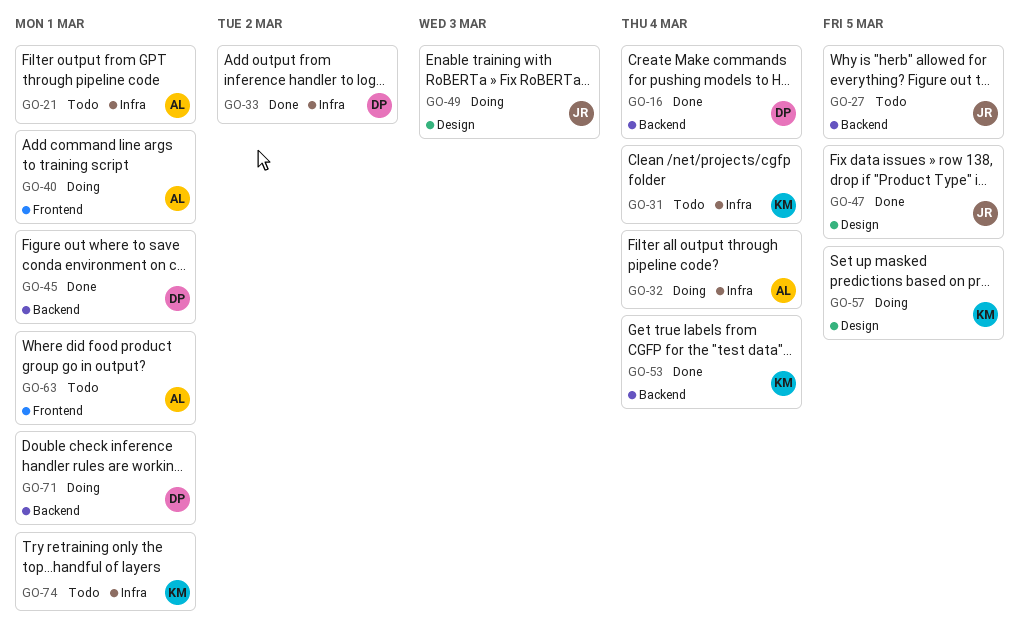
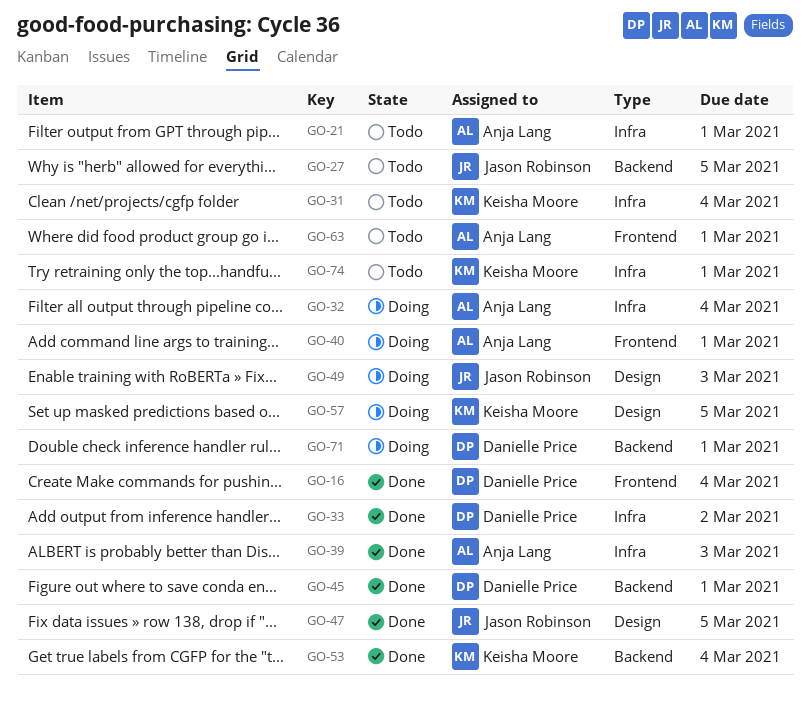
GO-16, label: Backend -> Frontend
GO-39: none -> present

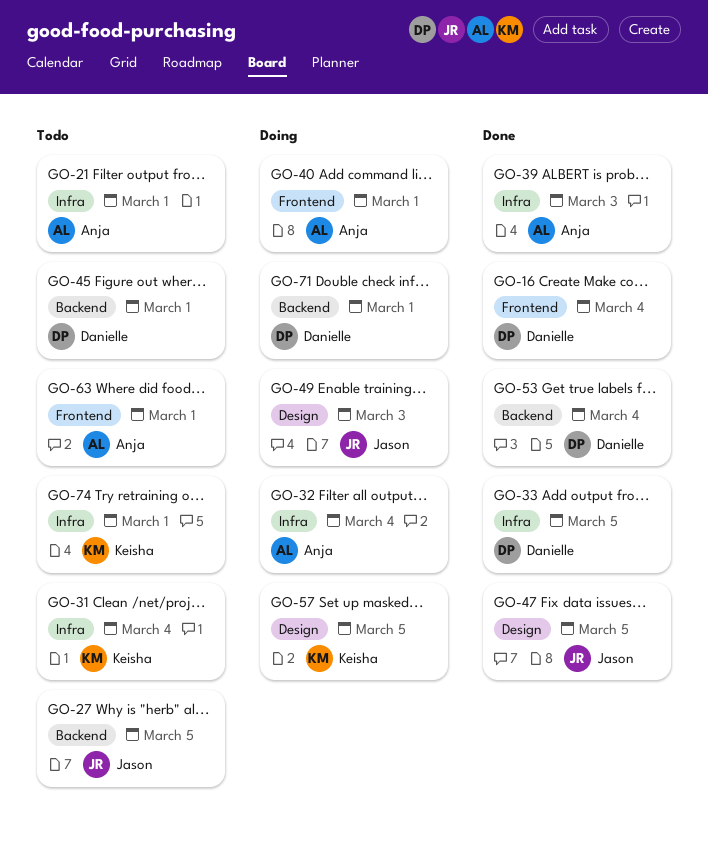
GO-33, due: Mar 2 -> Mar 5
GO-45, status: Done -> Todo
GO-53, owner: Keisha Moore -> Danielle Price

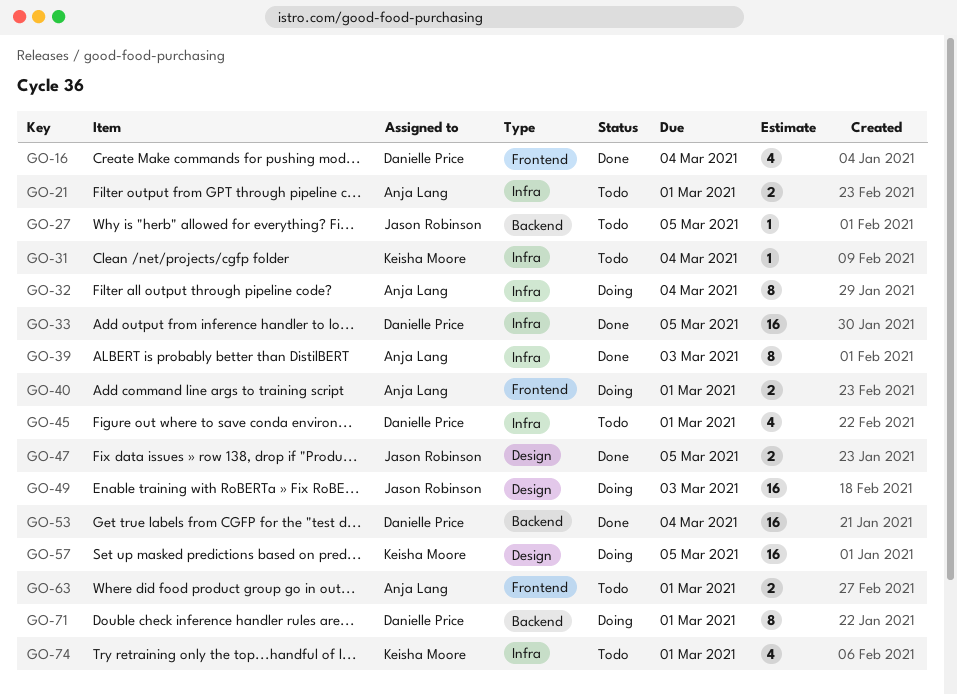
GO-45, label: Backend -> Infra

